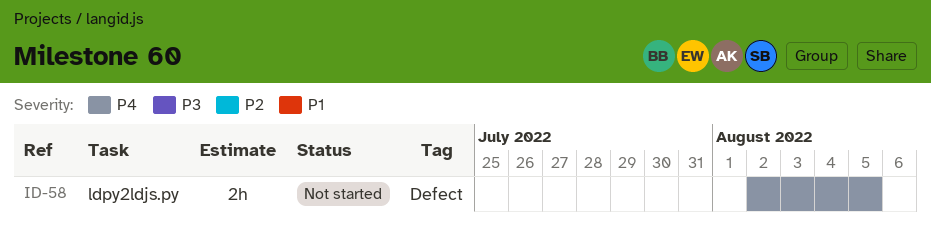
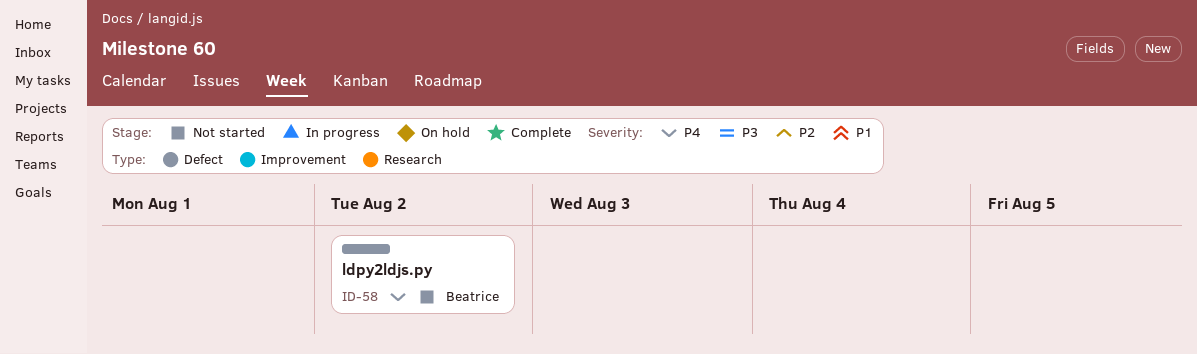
ID-58, due: Aug 5 -> Aug 2

